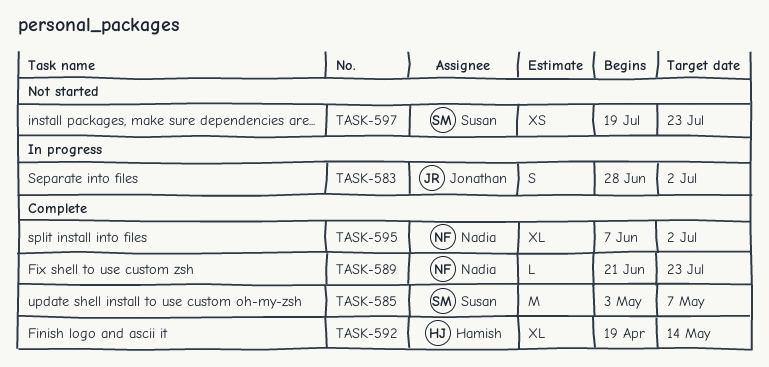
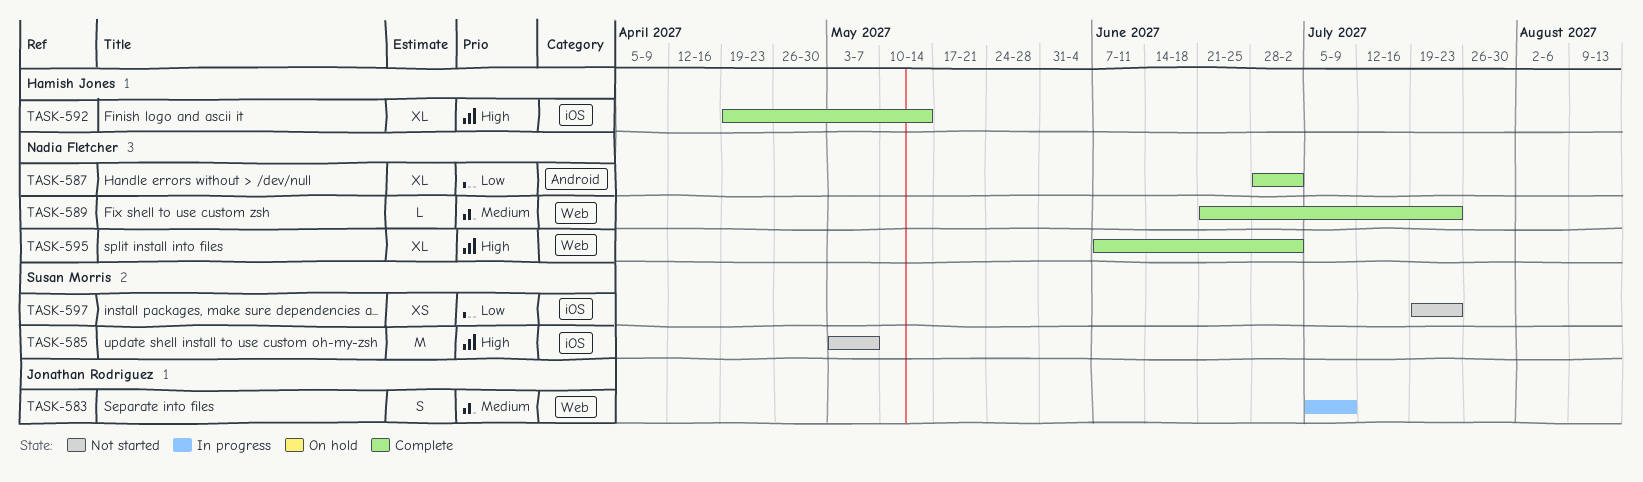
TASK-583, start: Jun 28 -> Jul 5
TASK-583, due: Jul 2 -> Jul 9
TASK-585, status: Complete -> Not started
TASK-587: none -> present

